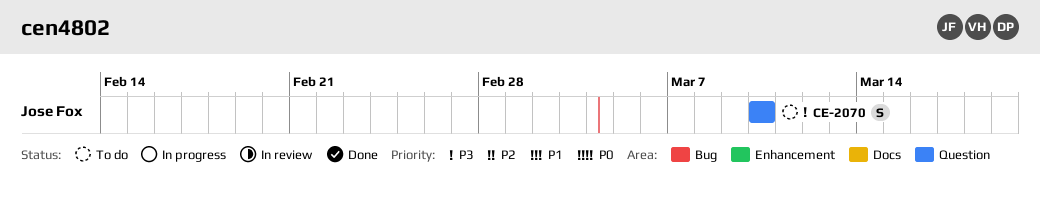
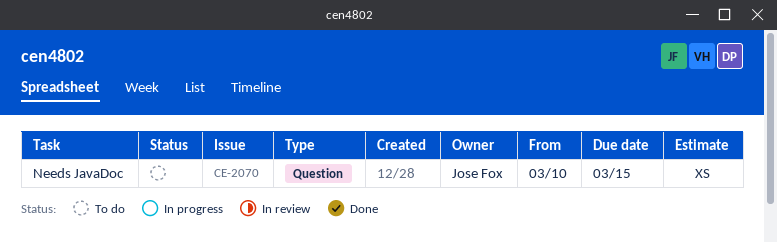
CE-2070, estimate: S -> XS
CE-2070, due: Mar 10 -> Mar 15

